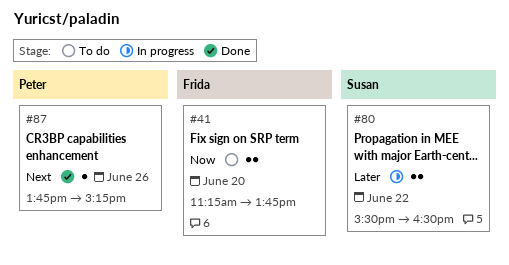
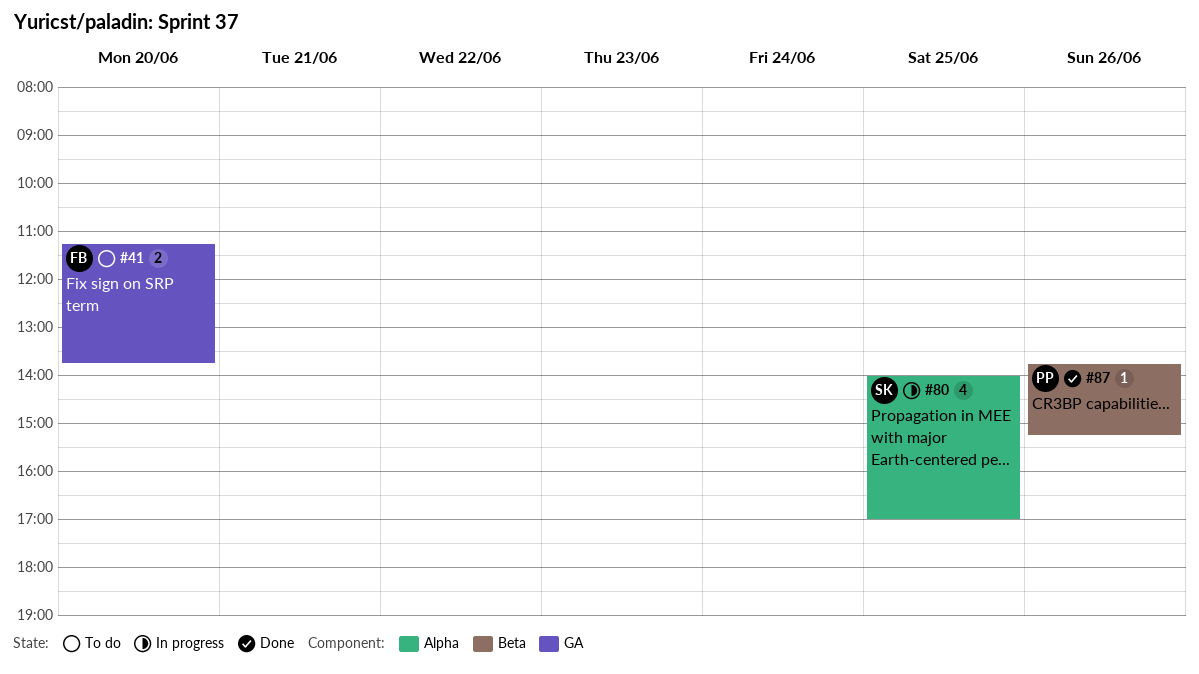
#80, estimate: 2 -> 4
#80, day: Jun 22 -> Jun 25
#80, begins: 15:30 -> 14:00
#80, ends: 16:30 -> 17:00

